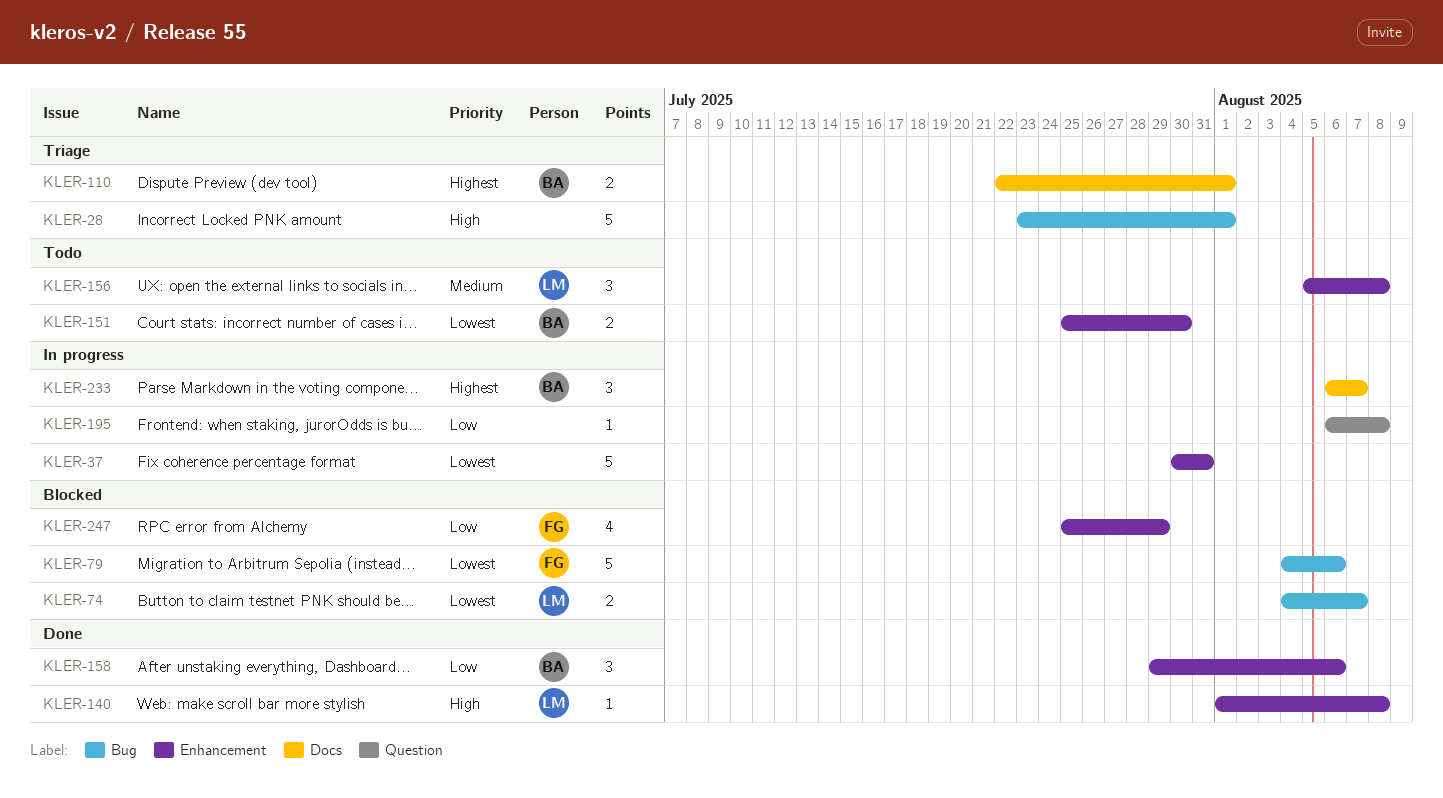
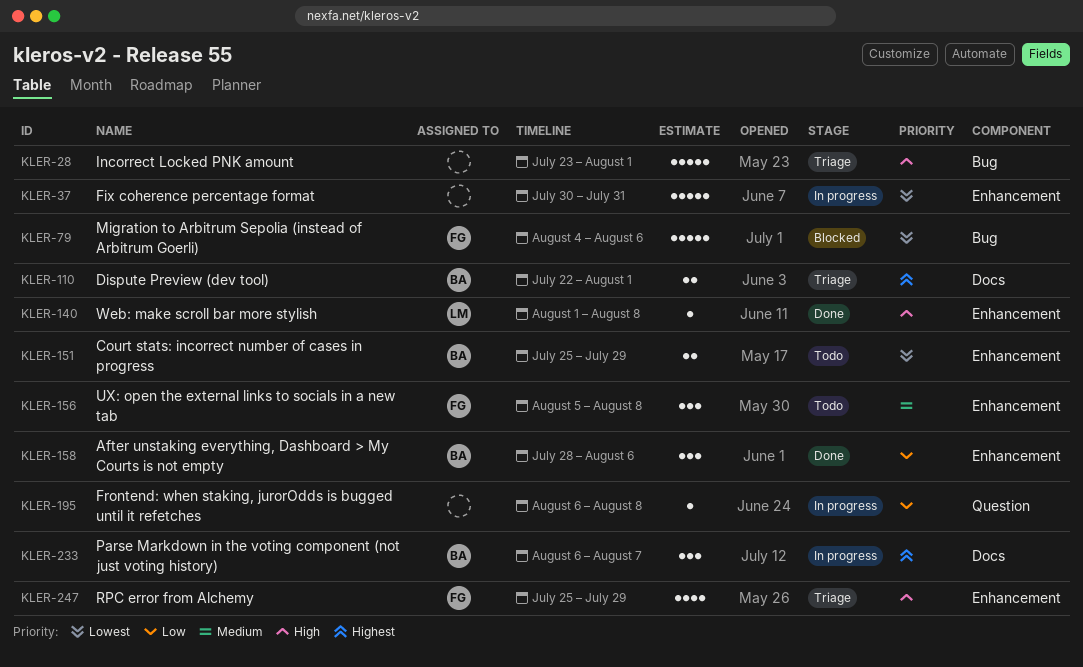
KLER-74: present -> none
KLER-151, due: Jul 30 -> Jul 29
KLER-156, owner: LM -> FG
KLER-158, start: Jul 29 -> Jul 28
KLER-247, status: Blocked -> Triage
KLER-247, priority: Low -> High

